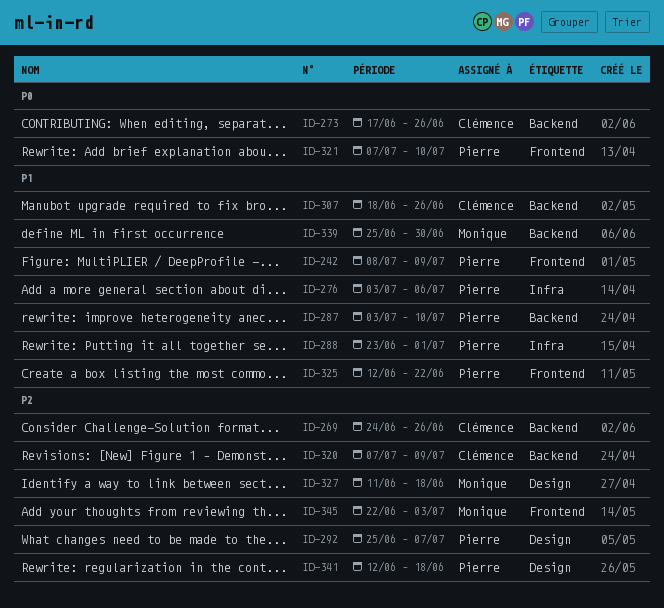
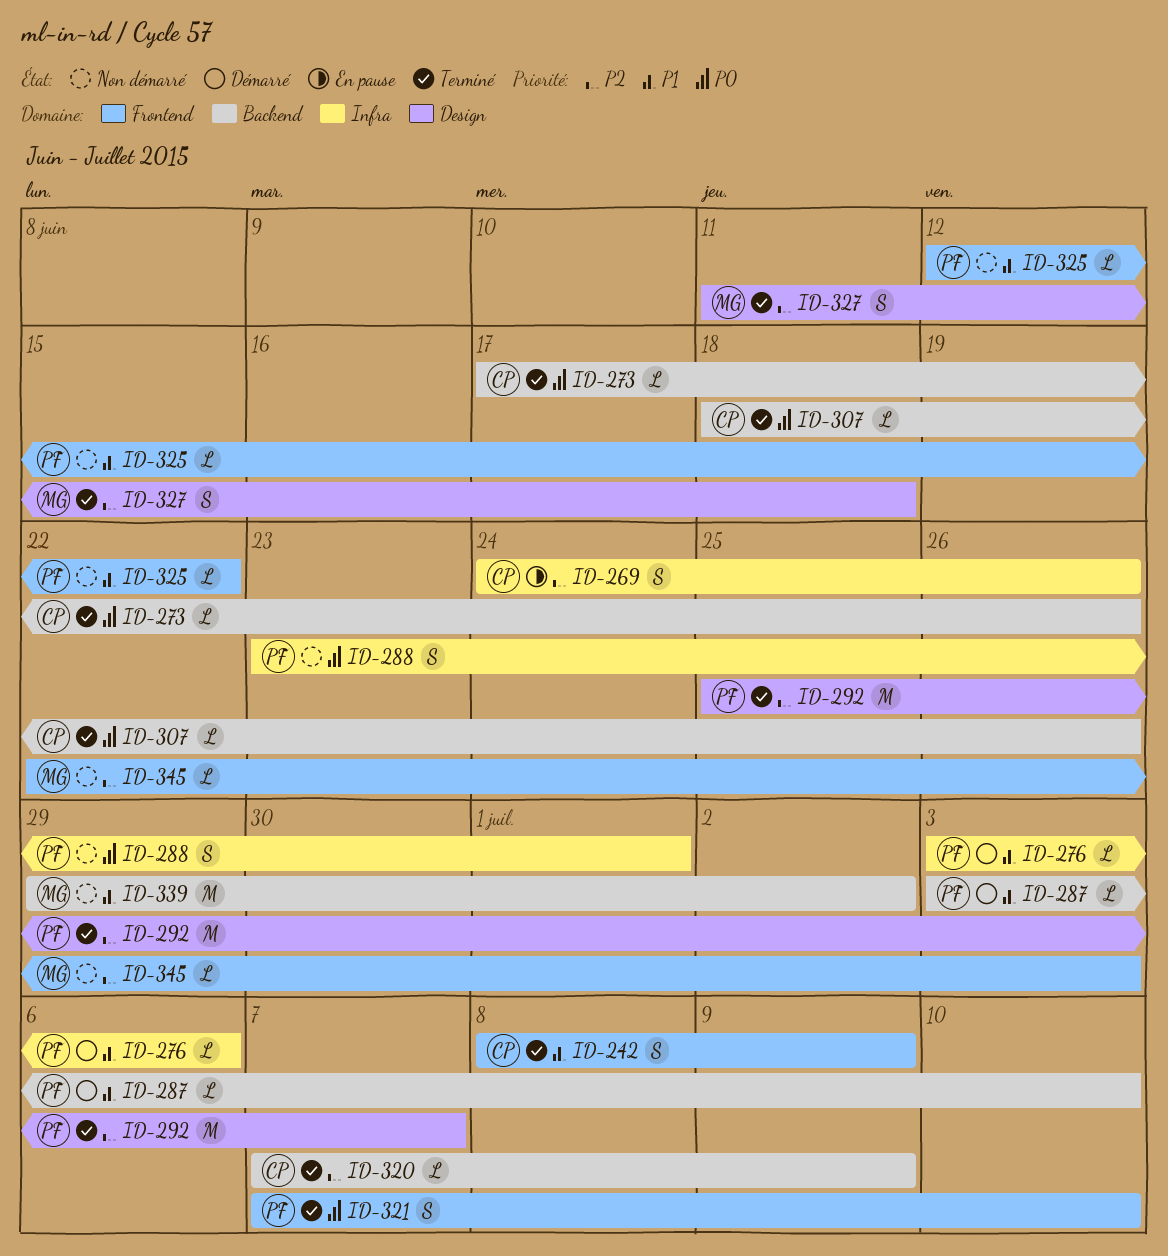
ID-242, owner: Pierre -> Clémence
ID-269, label: Backend -> Infra
ID-288, priority: P1 -> P0
ID-307, priority: P1 -> P0
ID-339, start: Jun 25 -> Jun 29
ID-339, due: Jun 30 -> Jul 2
ID-341: present -> none

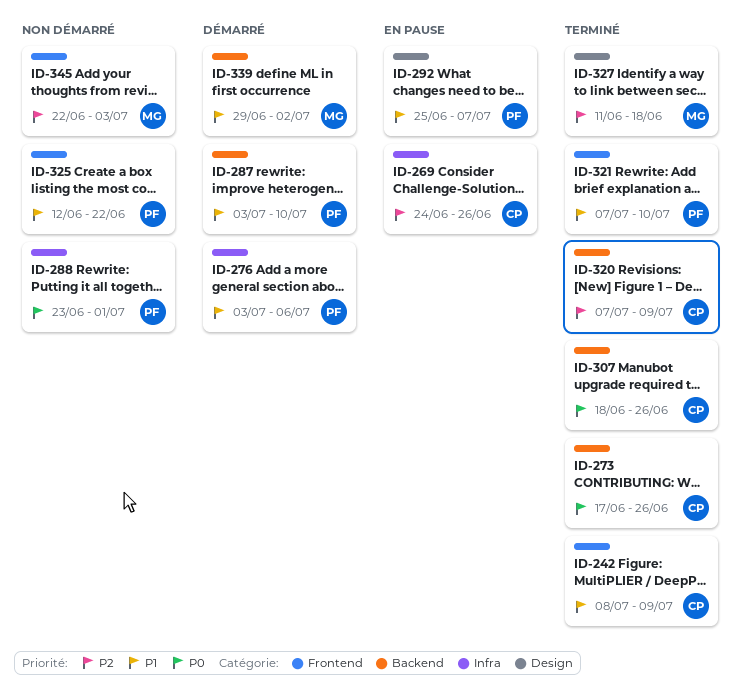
ID-292, status: Terminé -> En pause
ID-292, priority: P2 -> P1
ID-321, priority: P0 -> P1
ID-339, status: Non démarré -> Démarré

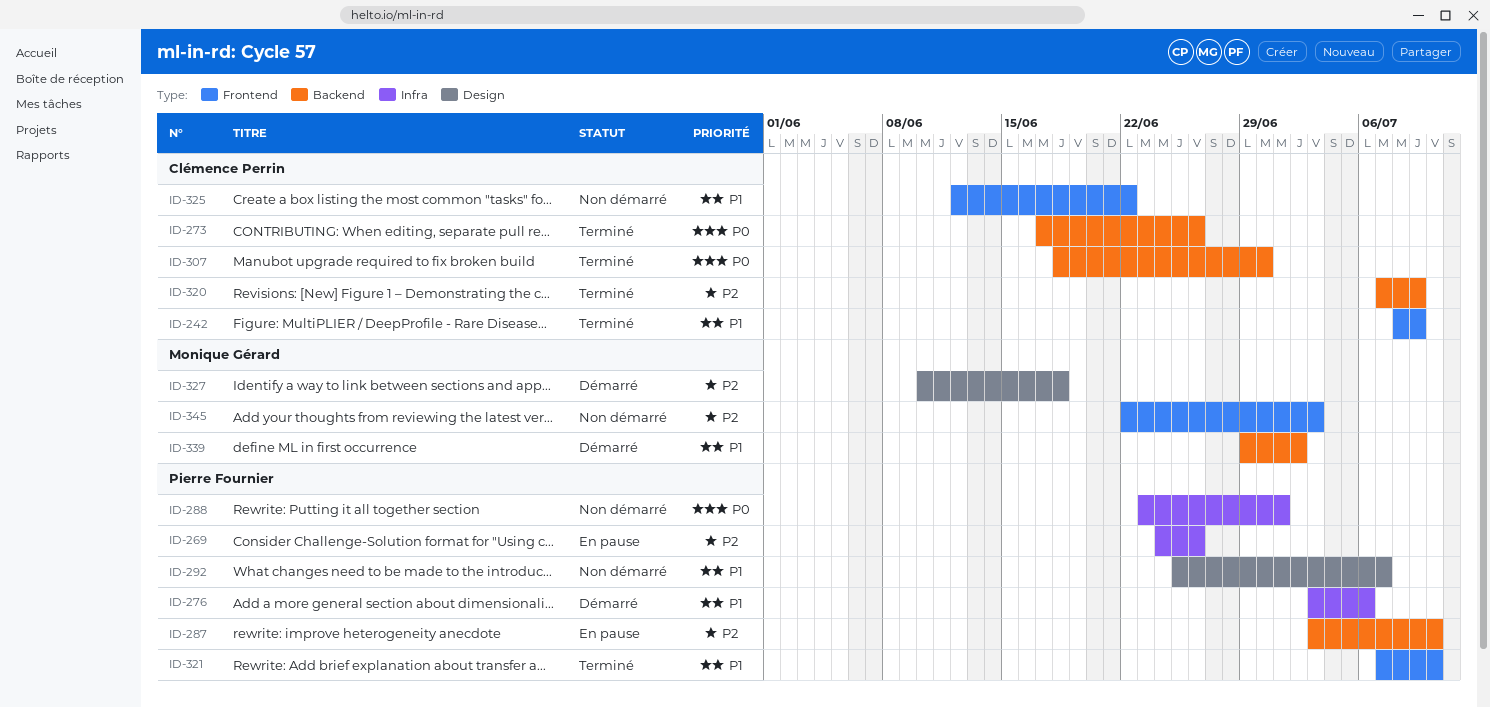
ID-269, owner: Clémence Perrin -> Pierre Fournier
ID-287, status: Démarré -> En pause
ID-287, priority: P1 -> P2
ID-292, status: En pause -> Non démarré
ID-307, due: Jun 26 -> Jun 30
ID-325, owner: Pierre Fournier -> Clémence Perrin
ID-327, status: Terminé -> Démarré
ID-327, start: Jun 11 -> Jun 10

